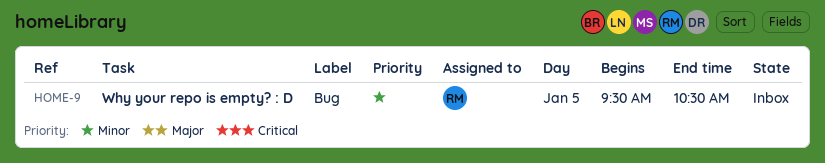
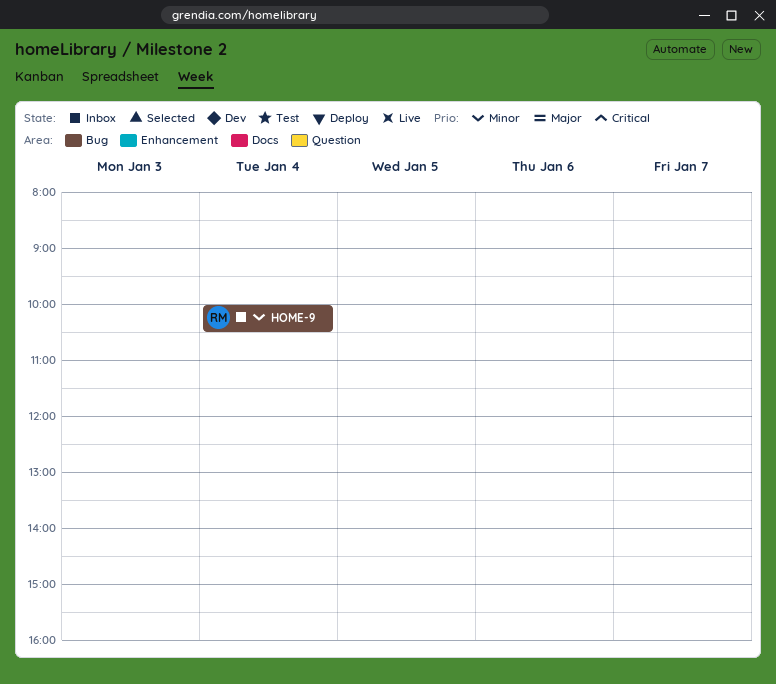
HOME-9, day: Jan 5 -> Jan 4
HOME-9, begins: 09:30 -> 10:00

